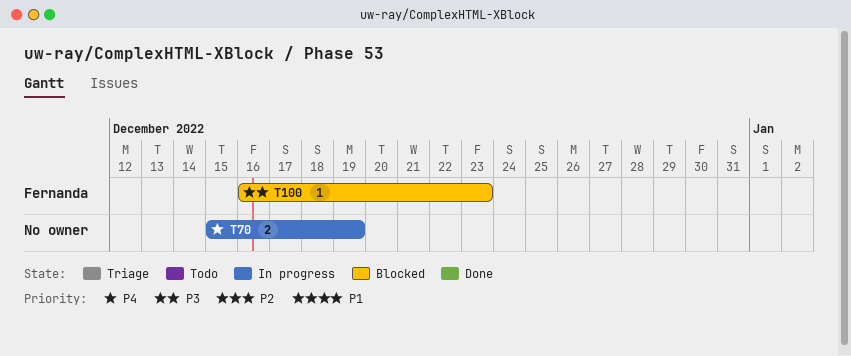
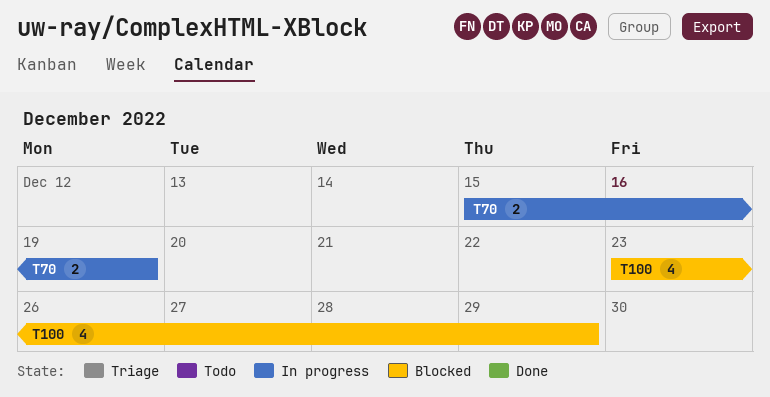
T100, estimate: 1 -> 4
T100, start: Dec 16 -> Dec 23
T100, due: Dec 23 -> Dec 29

